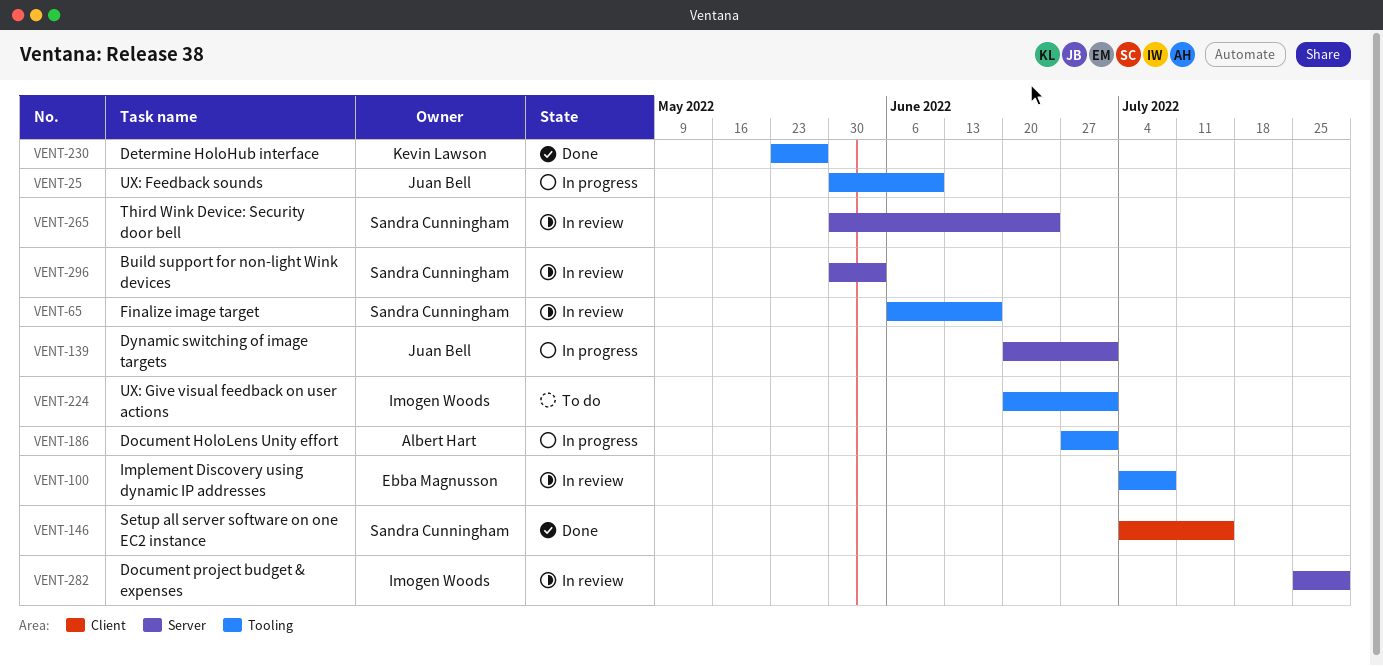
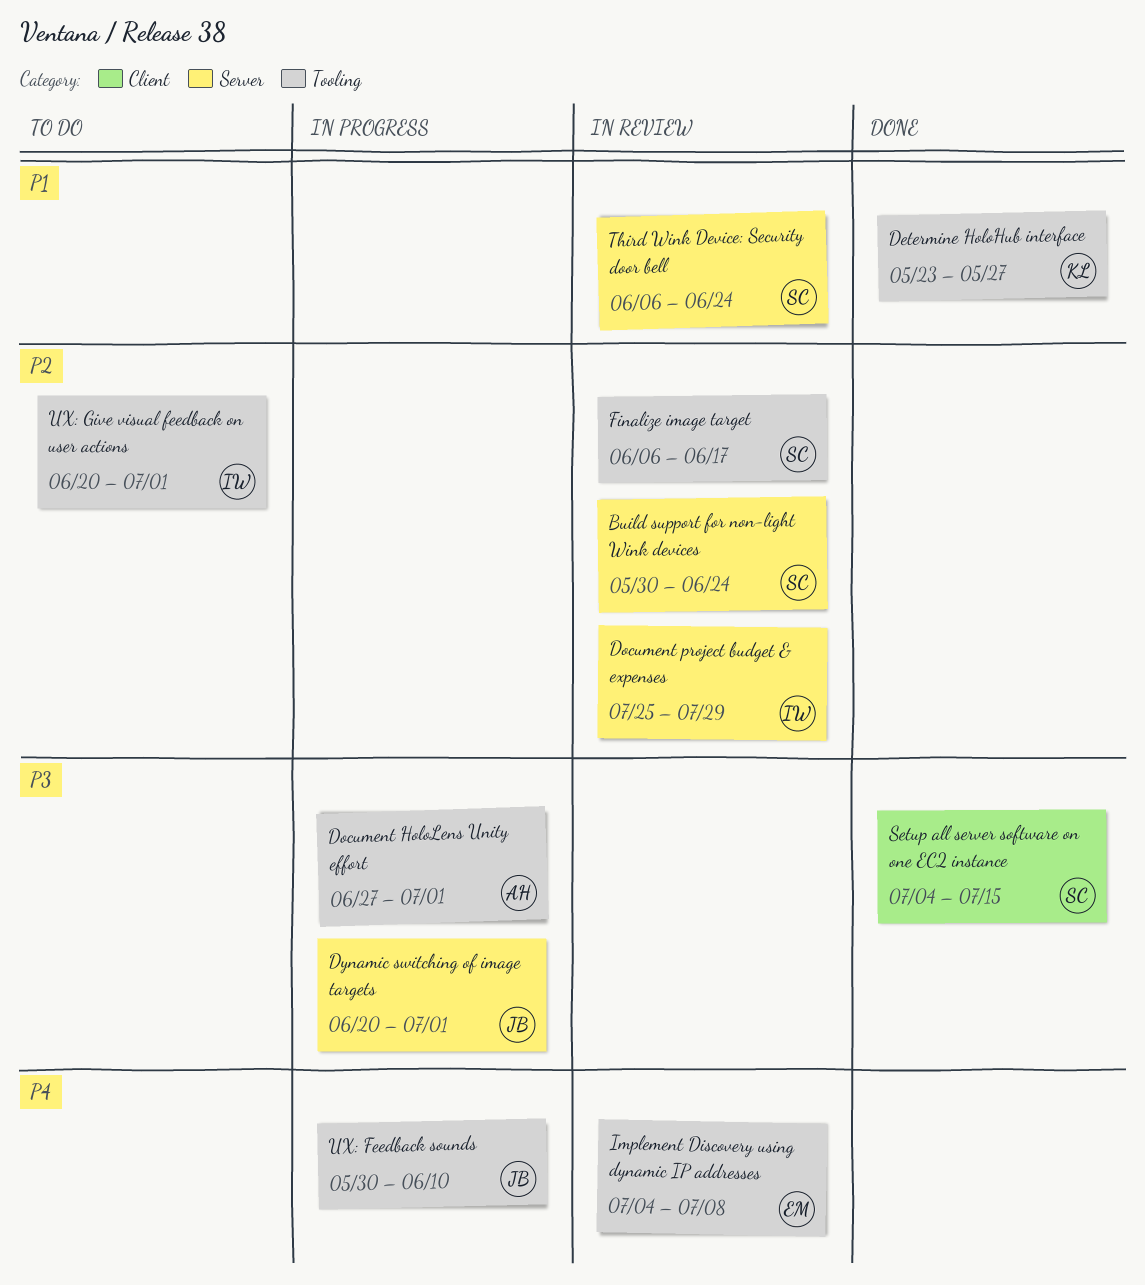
Build support for non-light Wink devices, due: Jun 3 -> Jun 24
Third Wink Device: Security door bell, start: May 30 -> Jun 6

